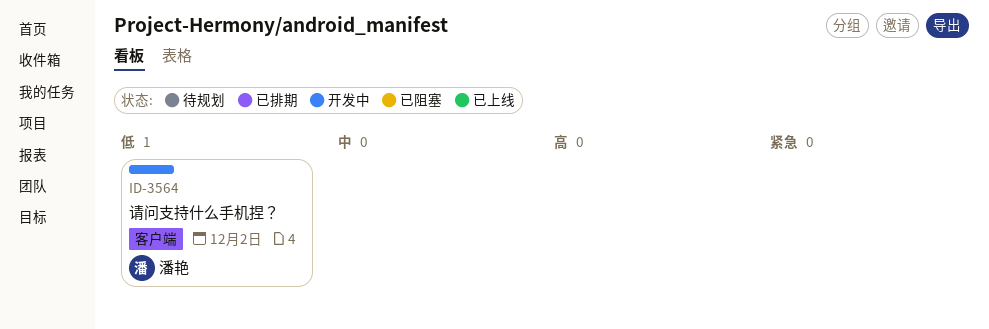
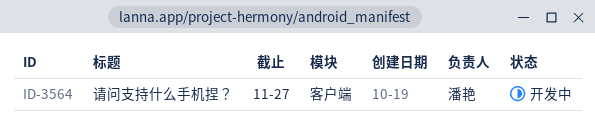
ID-3564, due: Dec 2 -> Nov 27

